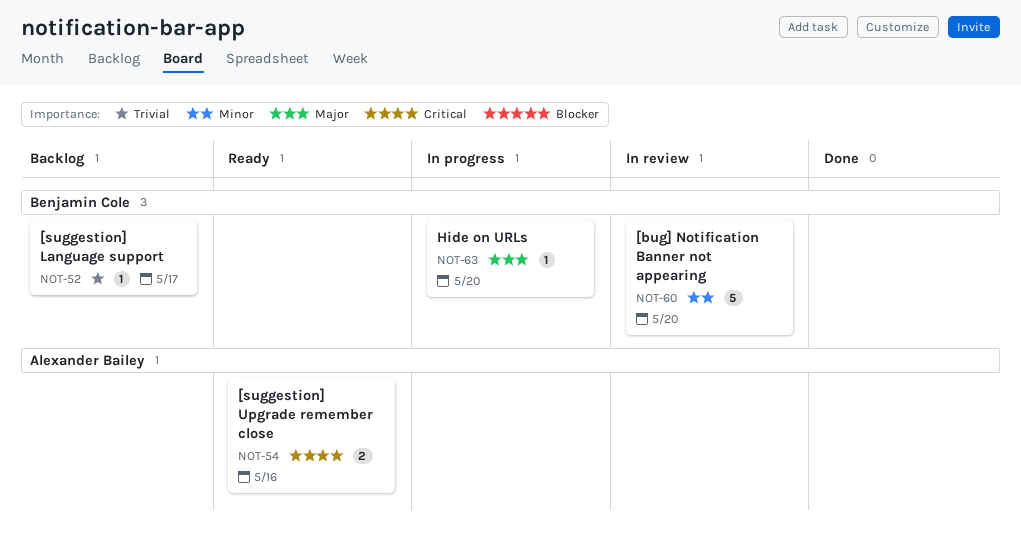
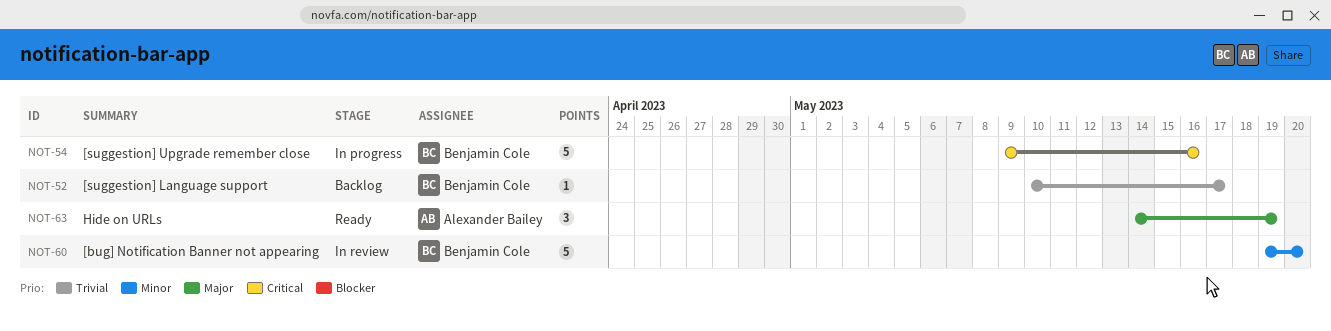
NOT-54, status: Ready -> In progress
NOT-54, owner: Alexander Bailey -> Benjamin Cole
NOT-54, estimate: 2 -> 5
NOT-63, status: In progress -> Ready
NOT-63, owner: Benjamin Cole -> Alexander Bailey
NOT-63, estimate: 1 -> 3
NOT-63, due: May 20 -> May 19

